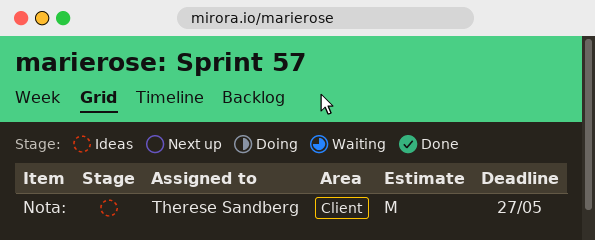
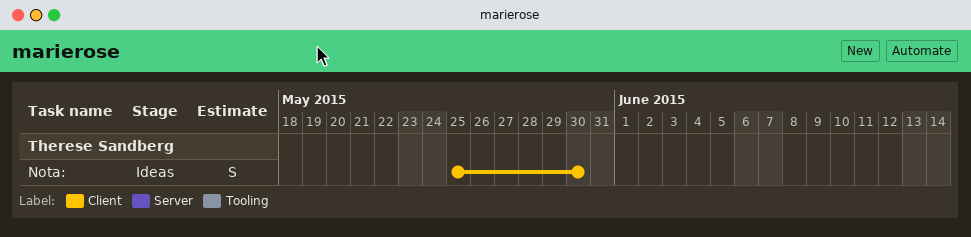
Nota:, estimate: M -> S
Nota:, due: May 27 -> May 30

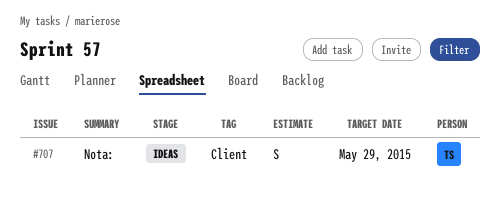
Nota:, due: May 30 -> May 29

